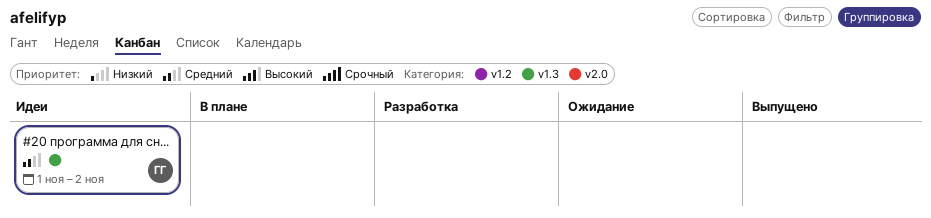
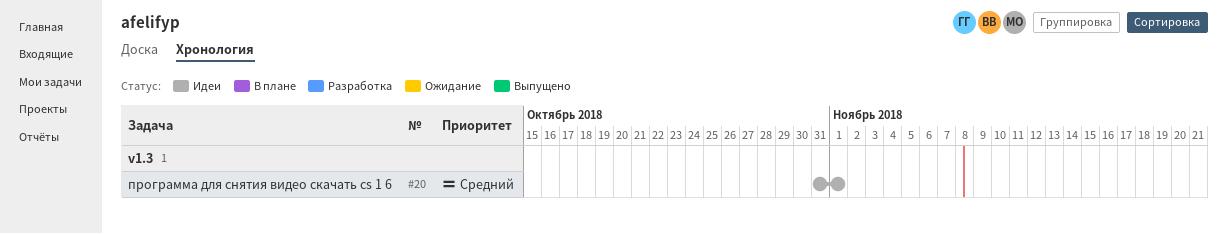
#20, start: Nov 1 -> Oct 31
#20, due: Nov 2 -> Nov 1

